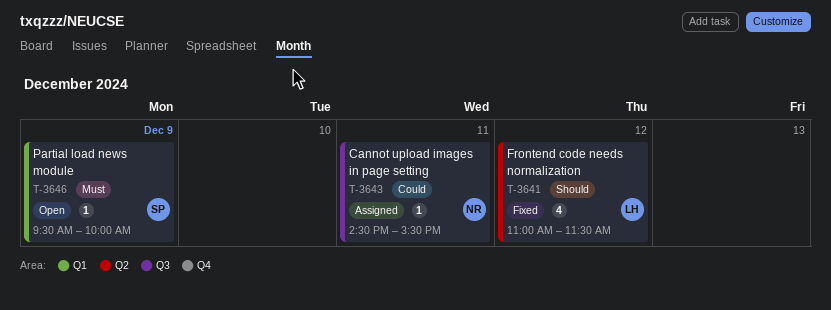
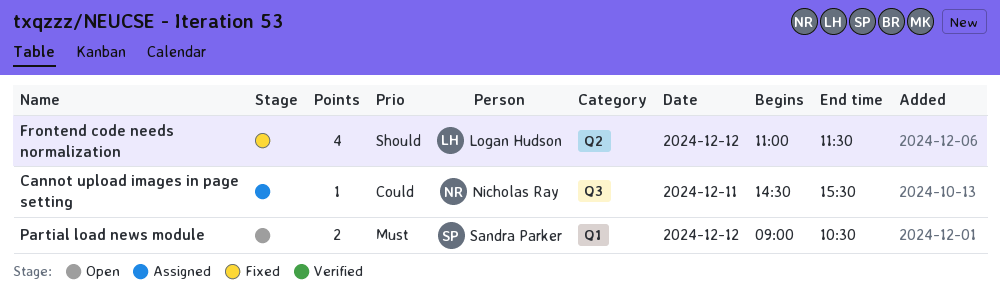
Partial load news module, estimate: 1 -> 2
Partial load news module, day: Dec 9 -> Dec 12
Partial load news module, begins: 09:30 -> 09:00
Partial load news module, ends: 10:00 -> 10:30

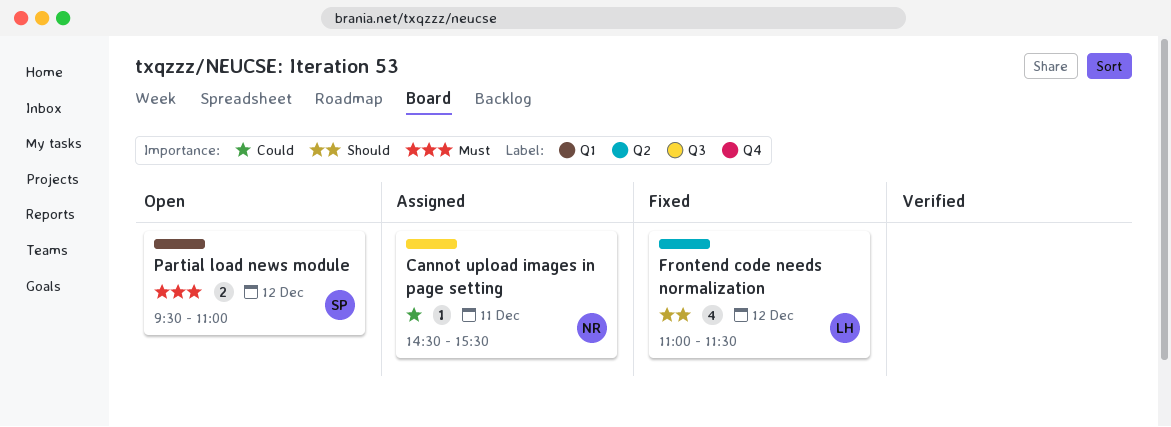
Partial load news module, begins: 09:00 -> 09:30
Partial load news module, ends: 10:30 -> 11:00

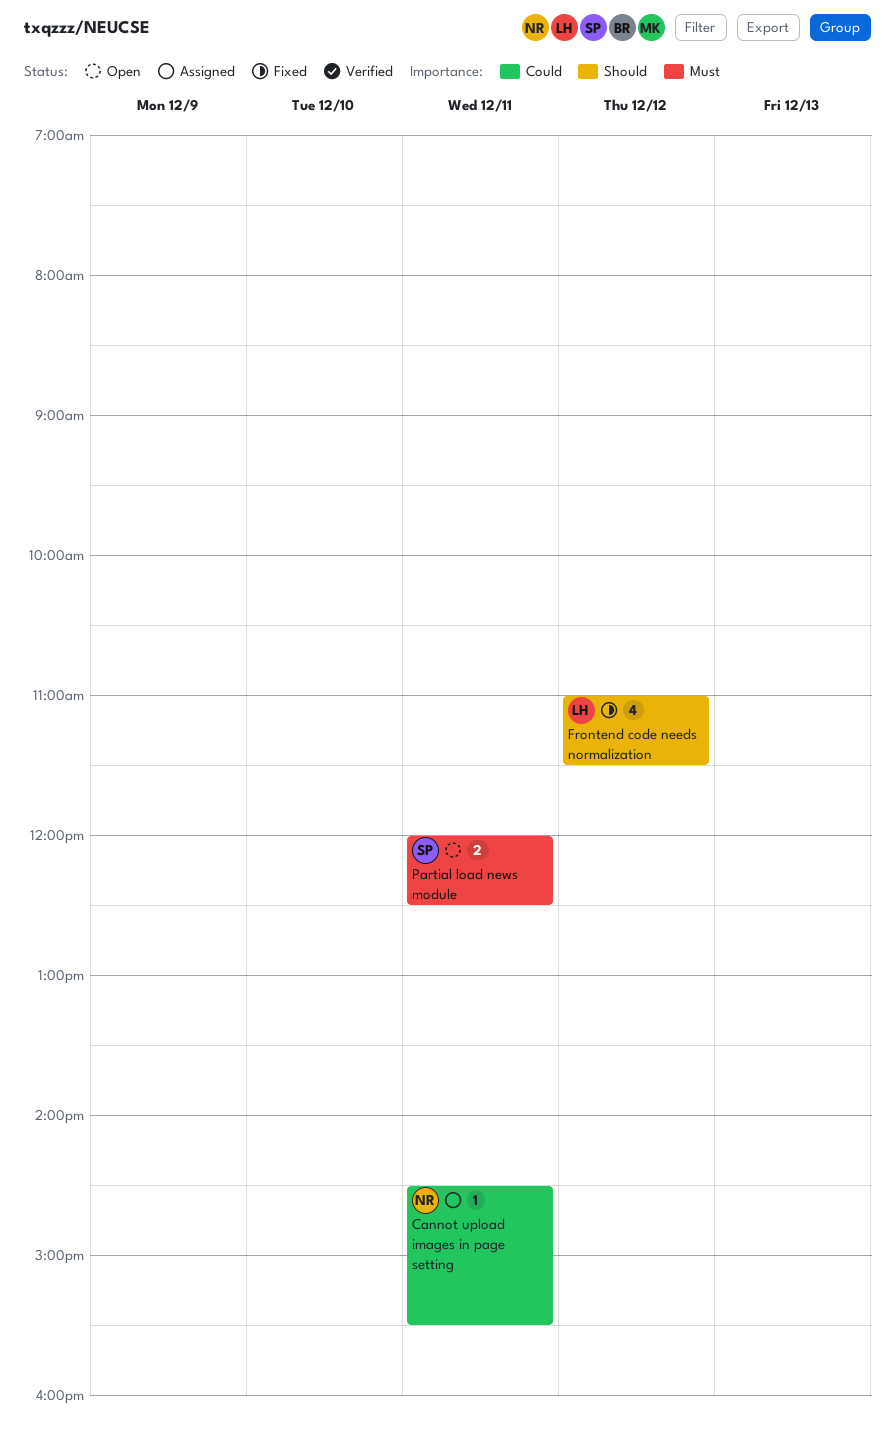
Partial load news module, day: Dec 12 -> Dec 11
Partial load news module, begins: 09:30 -> 12:00
Partial load news module, ends: 11:00 -> 12:30

